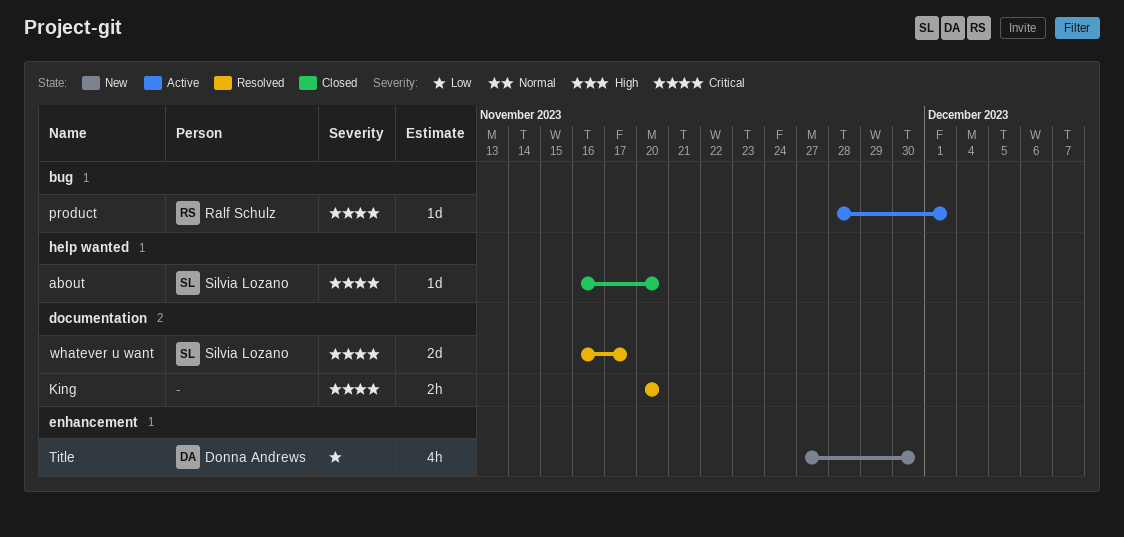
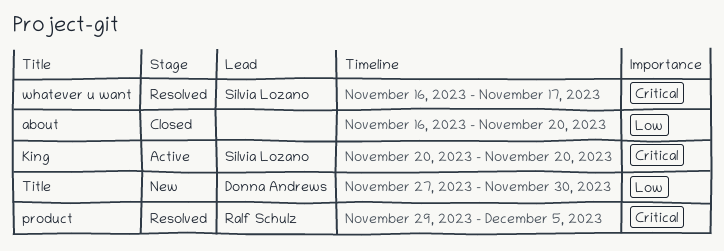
about, owner: Silvia Lozano -> none
about, priority: Critical -> Low
King, status: Resolved -> Active
King, owner: none -> Silvia Lozano
product, status: Active -> Resolved
product, start: Nov 28 -> Nov 29
product, due: Dec 1 -> Dec 5

